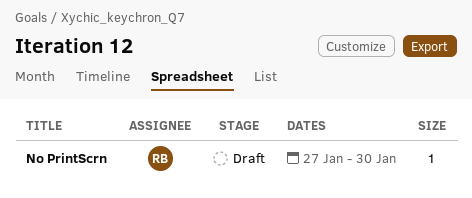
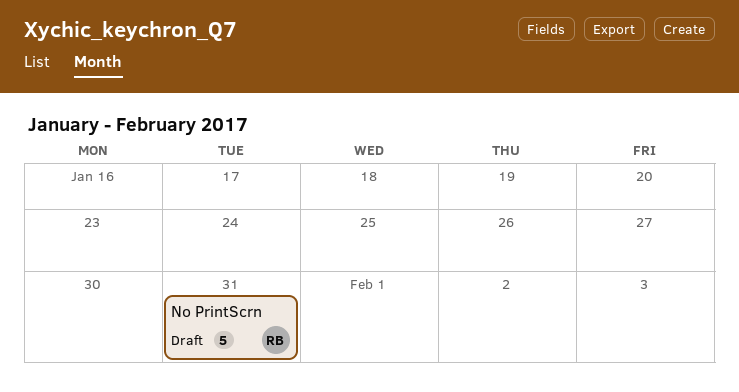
No PrintScrn, estimate: 1 -> 5
No PrintScrn, due: Jan 30 -> Jan 31

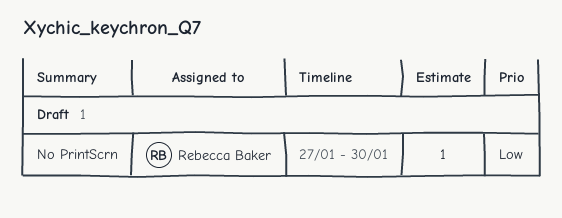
No PrintScrn, estimate: 5 -> 1
No PrintScrn, due: Jan 31 -> Jan 30

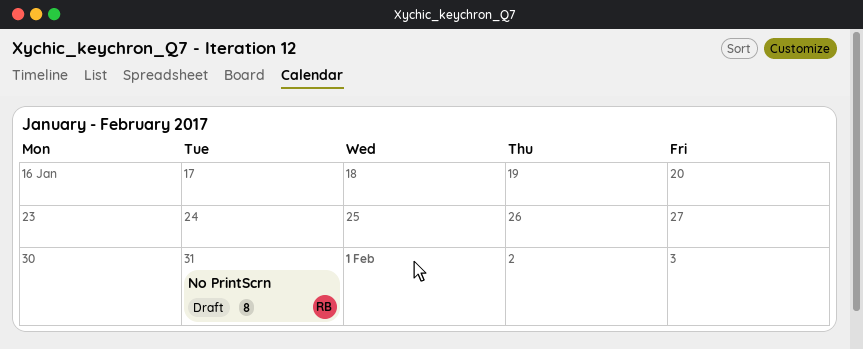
No PrintScrn, estimate: 1 -> 8
No PrintScrn, due: Jan 30 -> Jan 31

